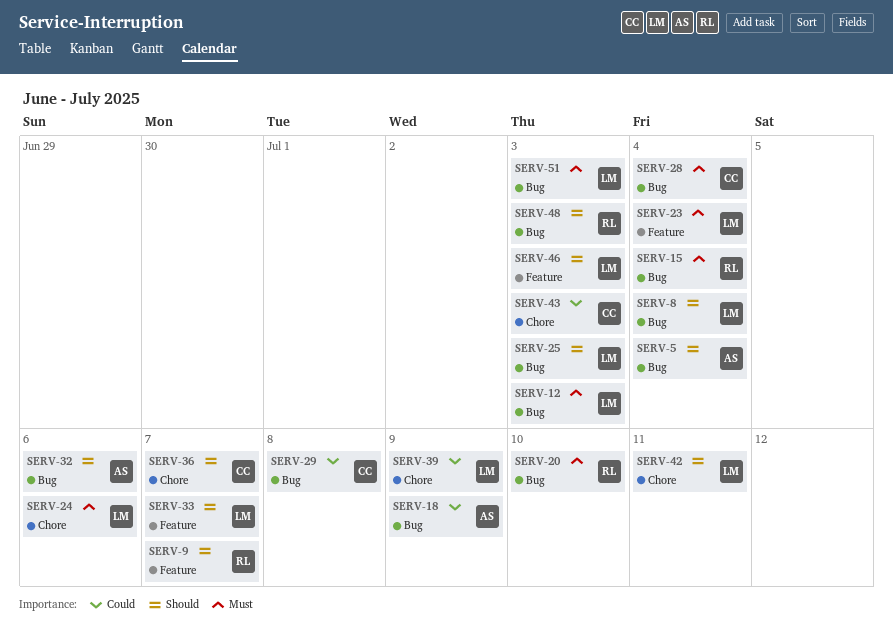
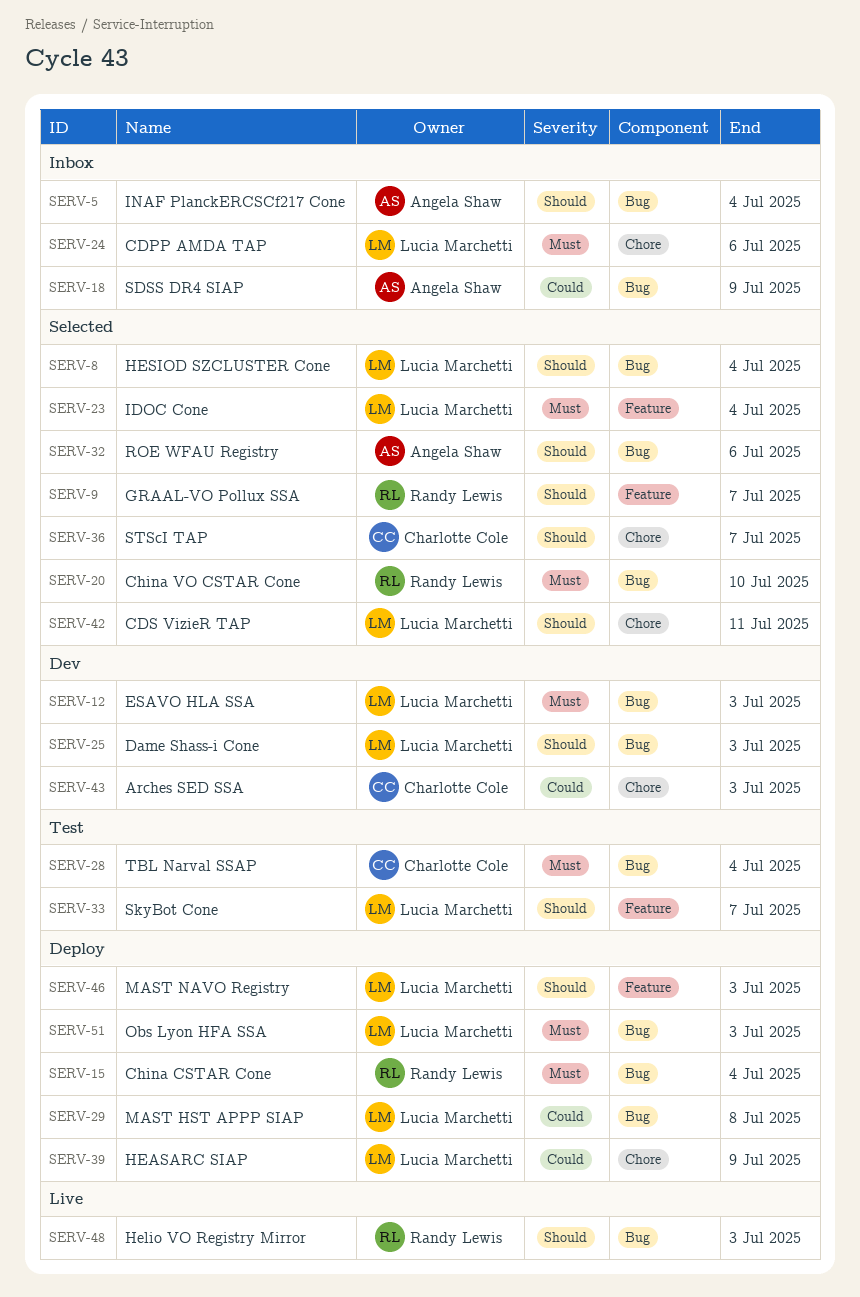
SERV-29, owner: Charlotte Cole -> Lucia Marchetti

